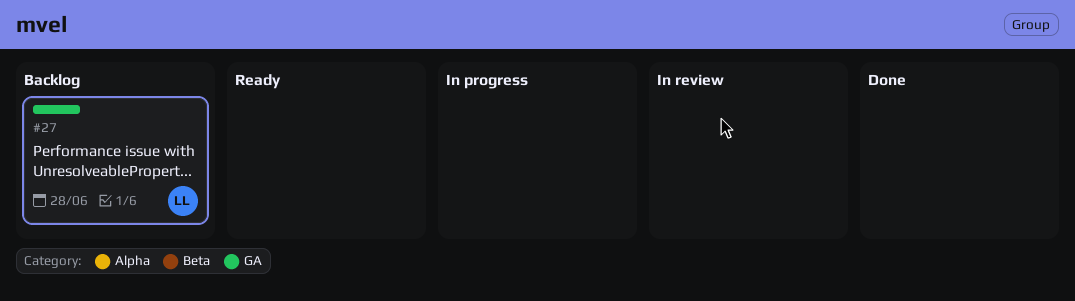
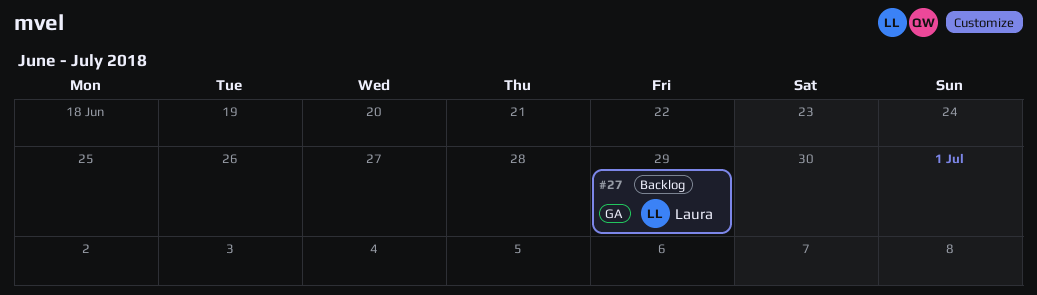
#27, due: Jun 28 -> Jun 29

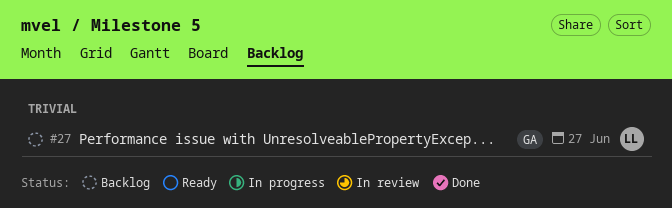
#27, due: Jun 29 -> Jun 27

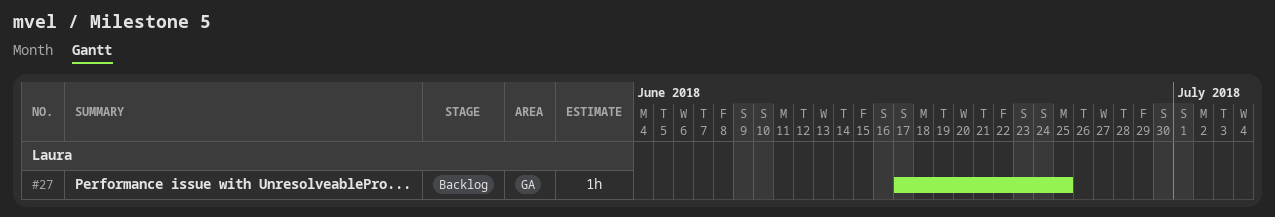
#27, due: Jun 27 -> Jun 25

